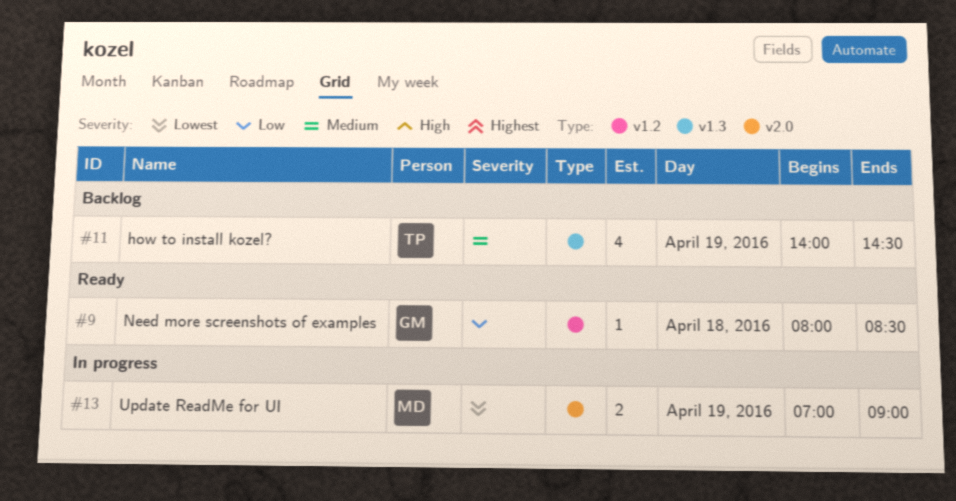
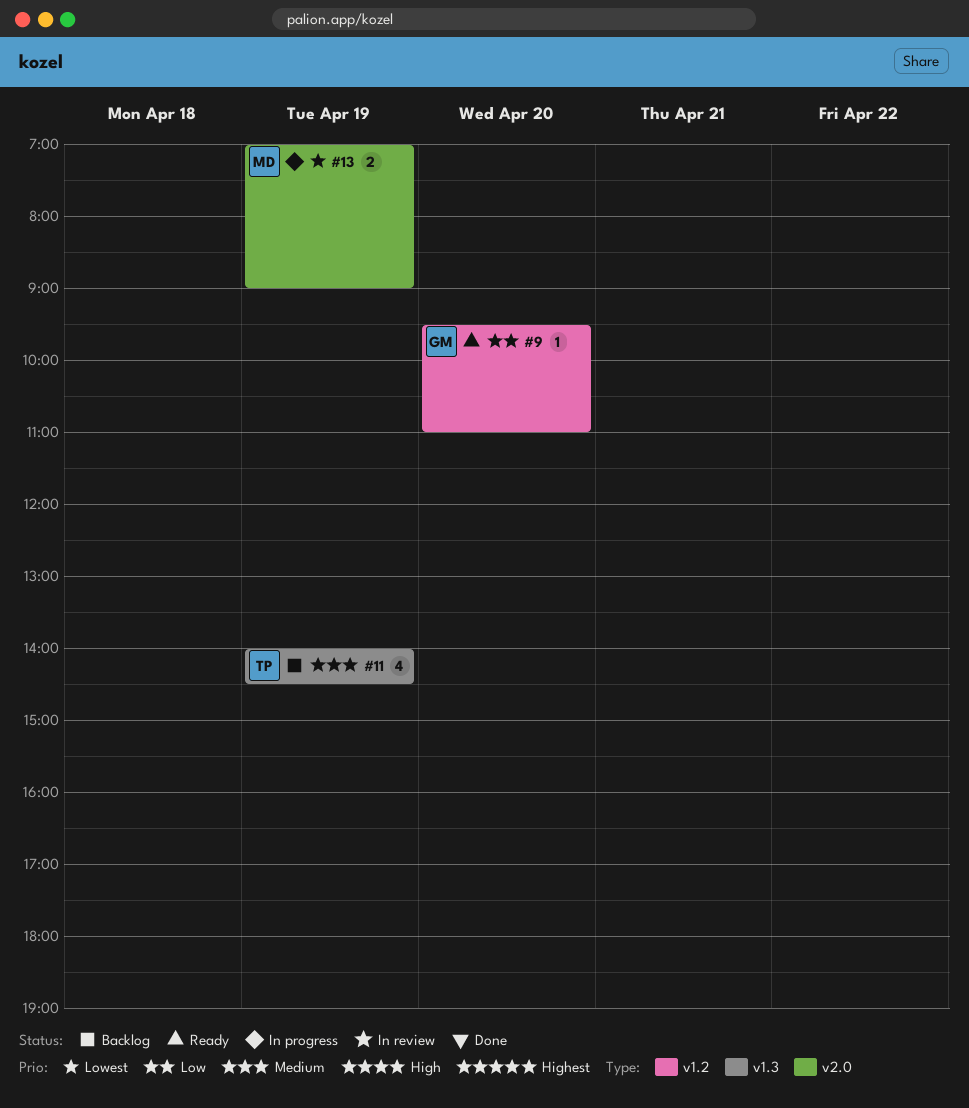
#9, day: Apr 18 -> Apr 20
#9, begins: 08:00 -> 09:30
#9, ends: 08:30 -> 11:00

